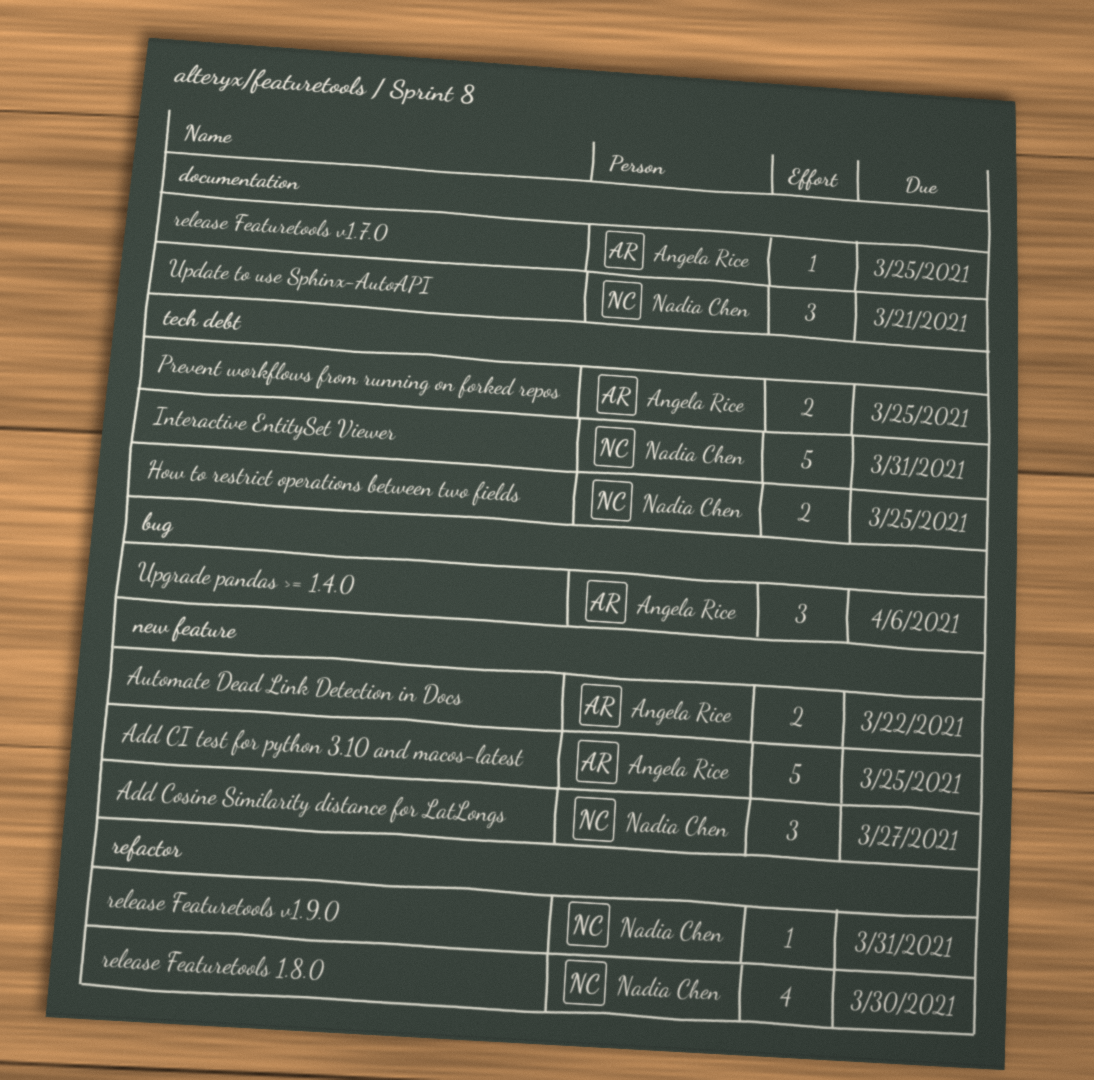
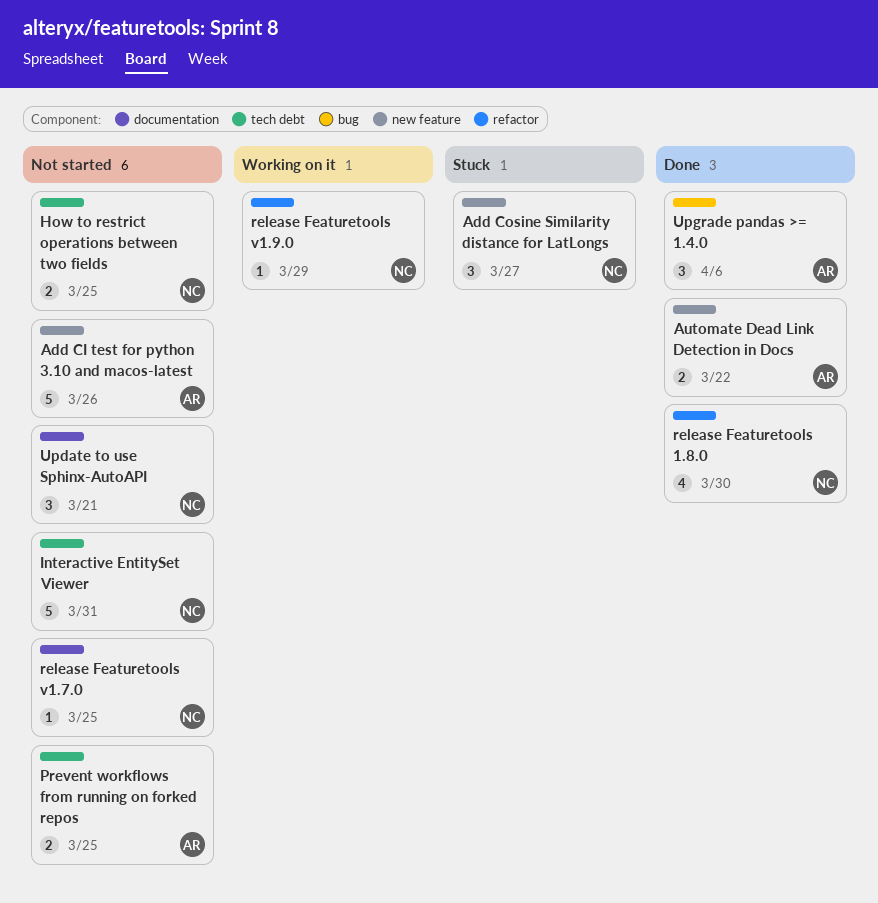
Add CI test for python 3.10 and macos-latest, due: Mar 25 -> Mar 26
release Featuretools v1.7.0, owner: Angela Rice -> Nadia Chen
release Featuretools v1.9.0, due: Mar 31 -> Mar 29

